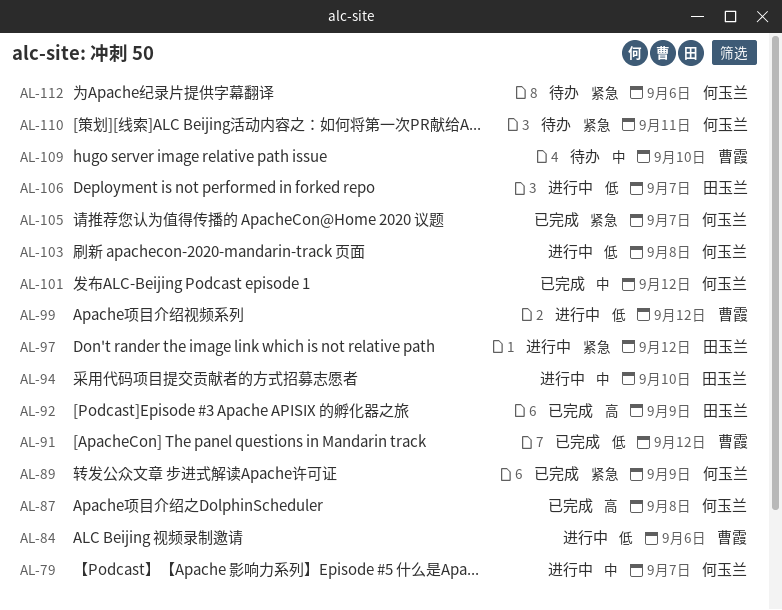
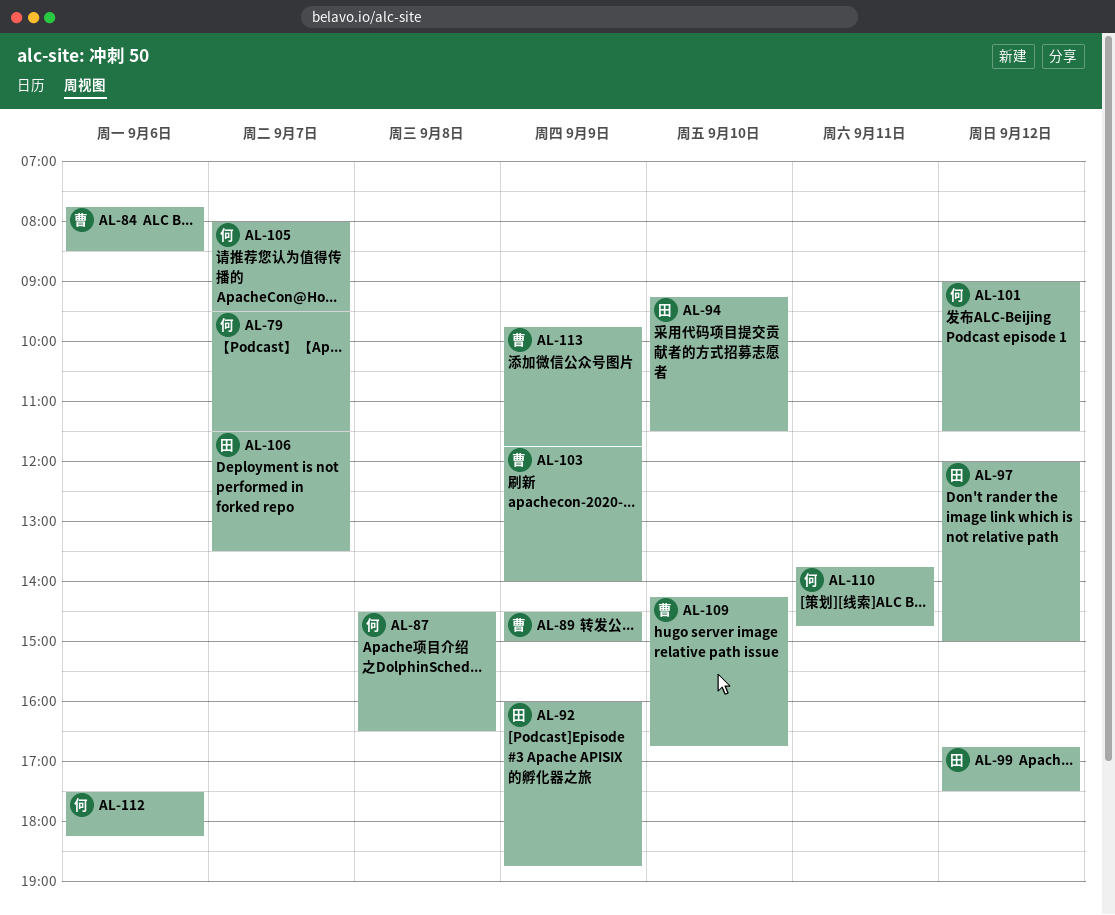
AL-89, owner: 何玉兰 -> 曹霞
AL-91: present -> none
AL-99, owner: 曹霞 -> 田玉兰
AL-103, owner: 何玉兰 -> 曹霞
AL-103, day: Sep 8 -> Sep 9
AL-113: none -> present

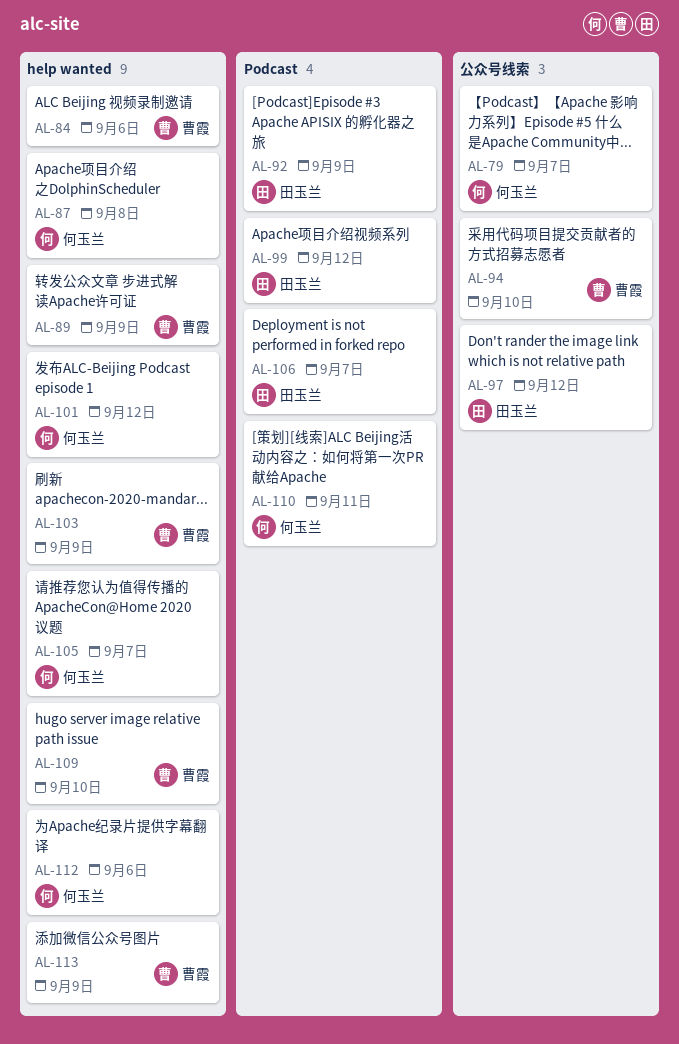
AL-94, owner: 田玉兰 -> 曹霞

